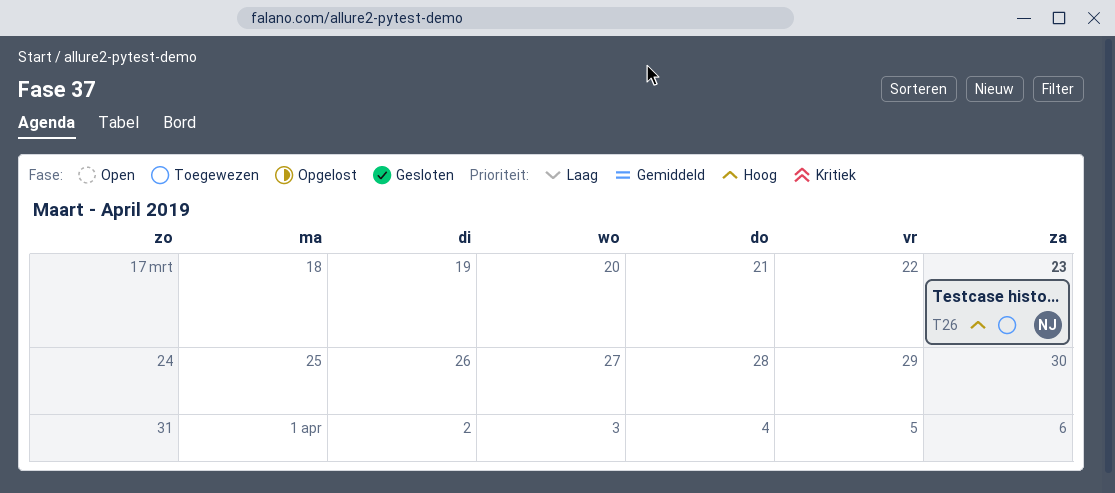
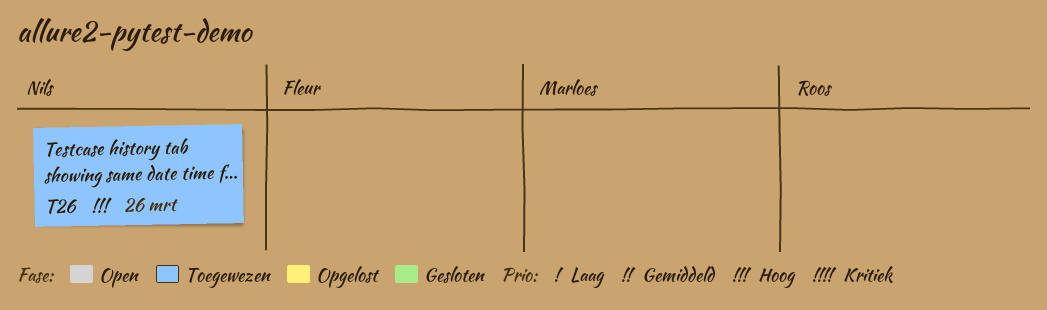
T26, due: Mar 23 -> Mar 26

